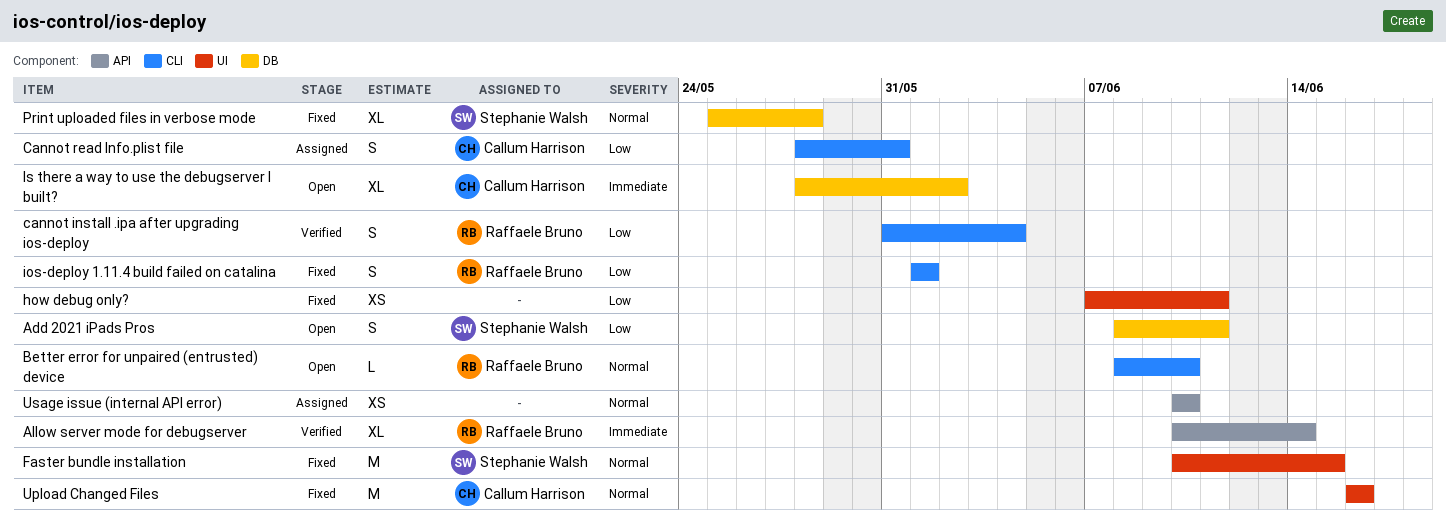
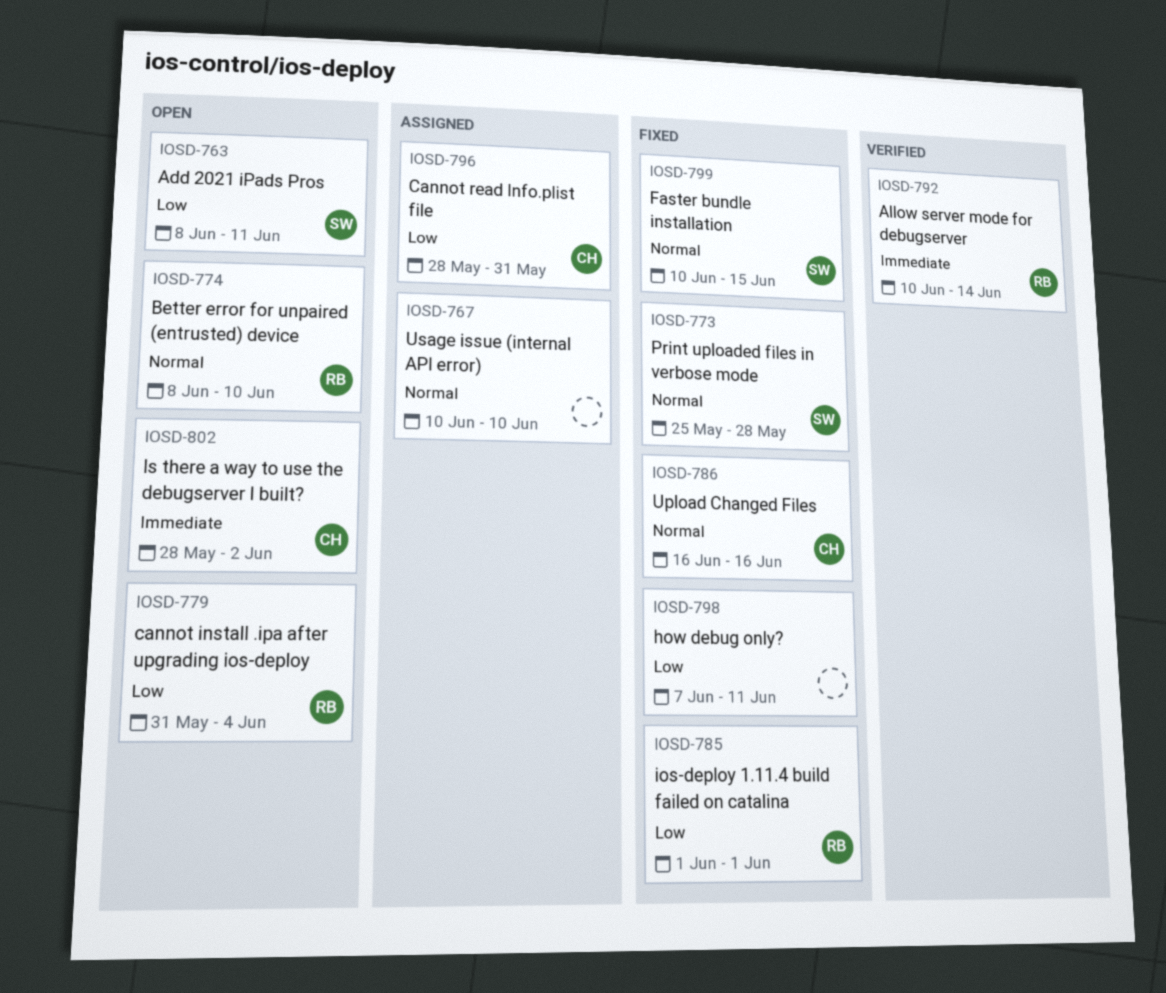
cannot install .ipa after upgrading ios-deploy, status: Verified -> Open

